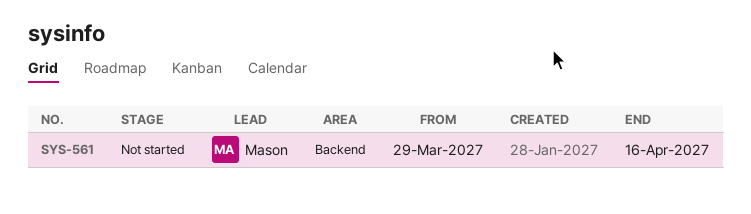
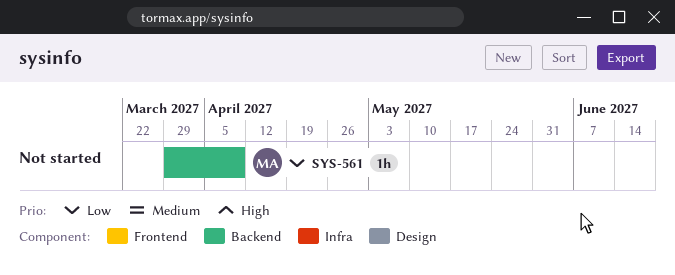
SYS-561, due: Apr 16 -> Apr 9

